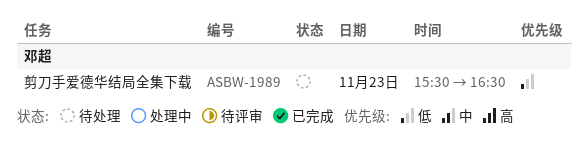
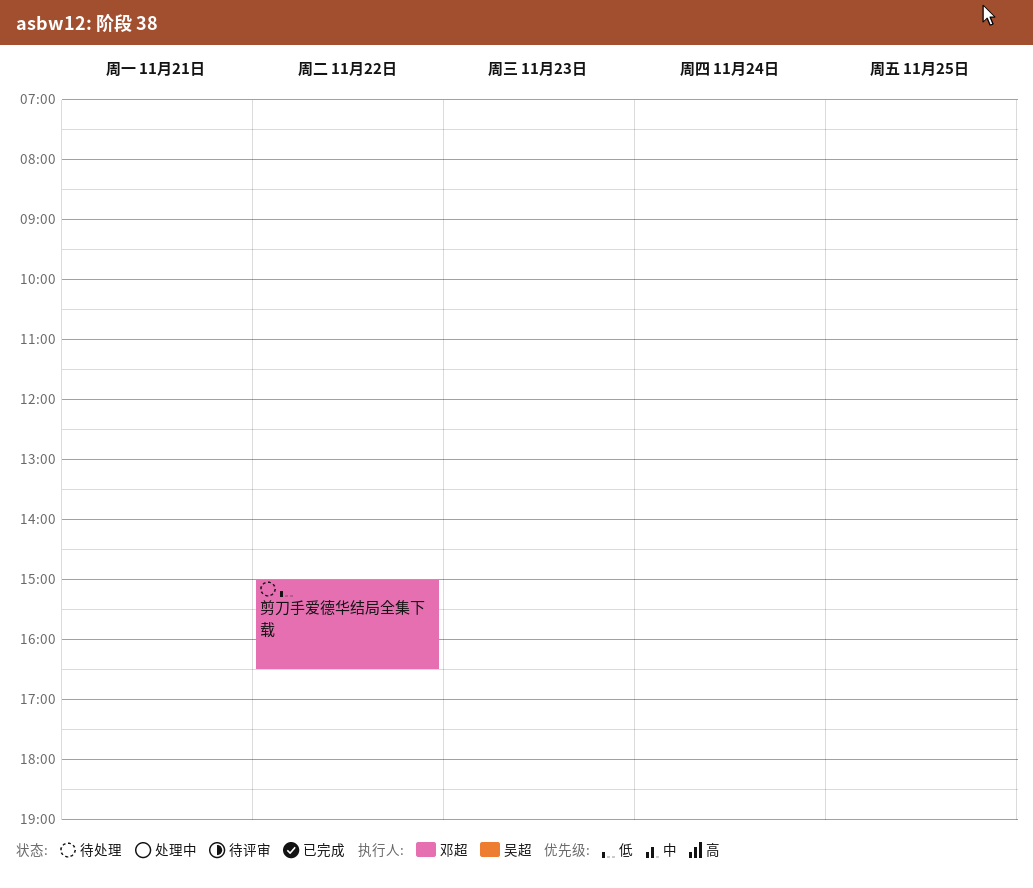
剪刀手爱德华结局全集下载, day: Nov 23 -> Nov 22
剪刀手爱德华结局全集下载, begins: 15:30 -> 15:00

